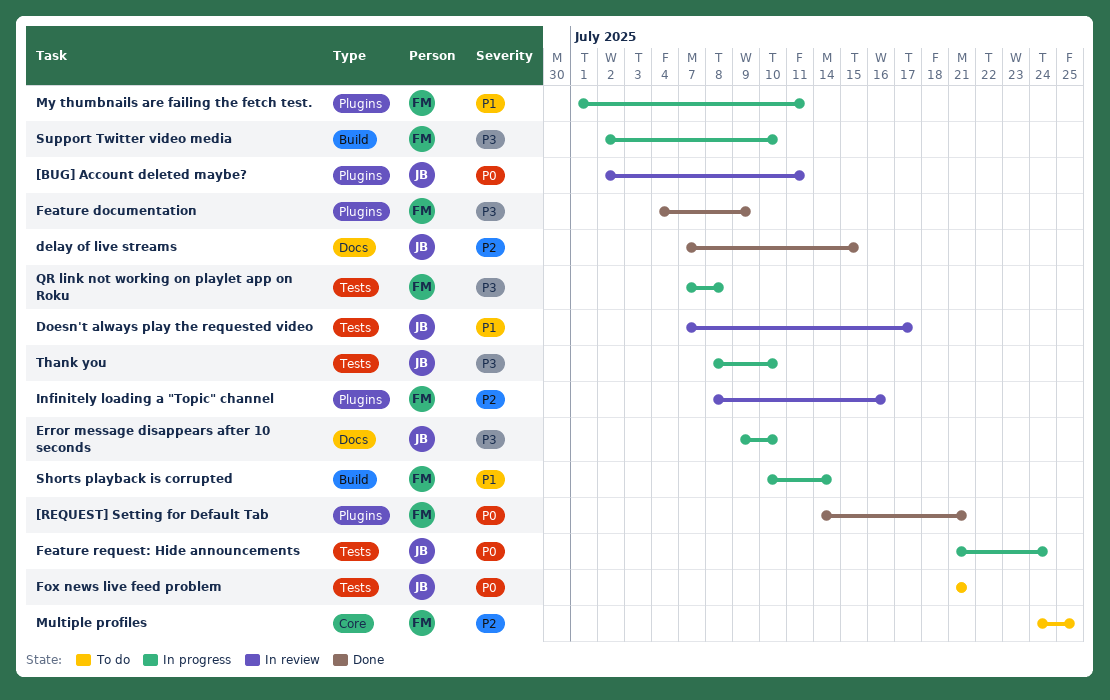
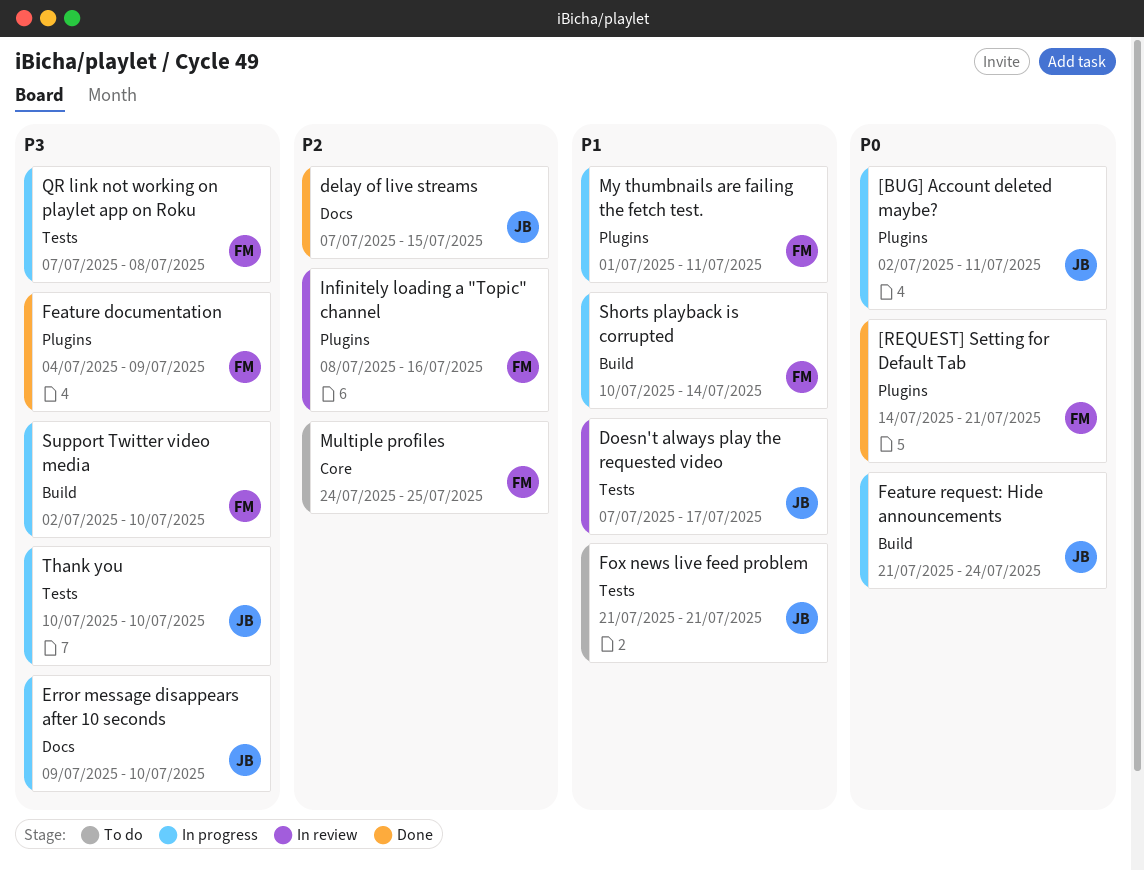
[BUG] Account deleted maybe?, status: In review -> In progress
Feature request: Hide announcements, label: Tests -> Build
Fox news live feed problem, priority: P0 -> P1
Thank you, start: Jul 8 -> Jul 10

